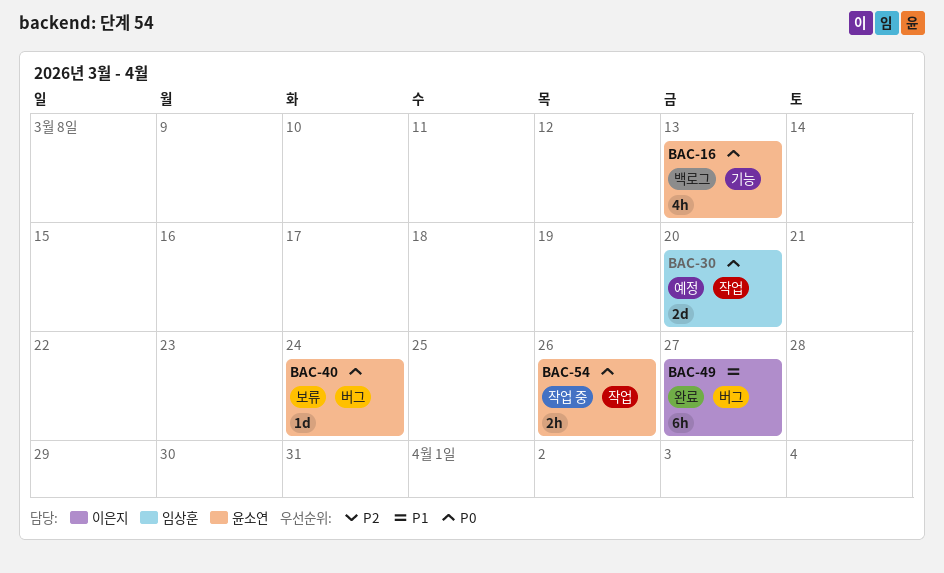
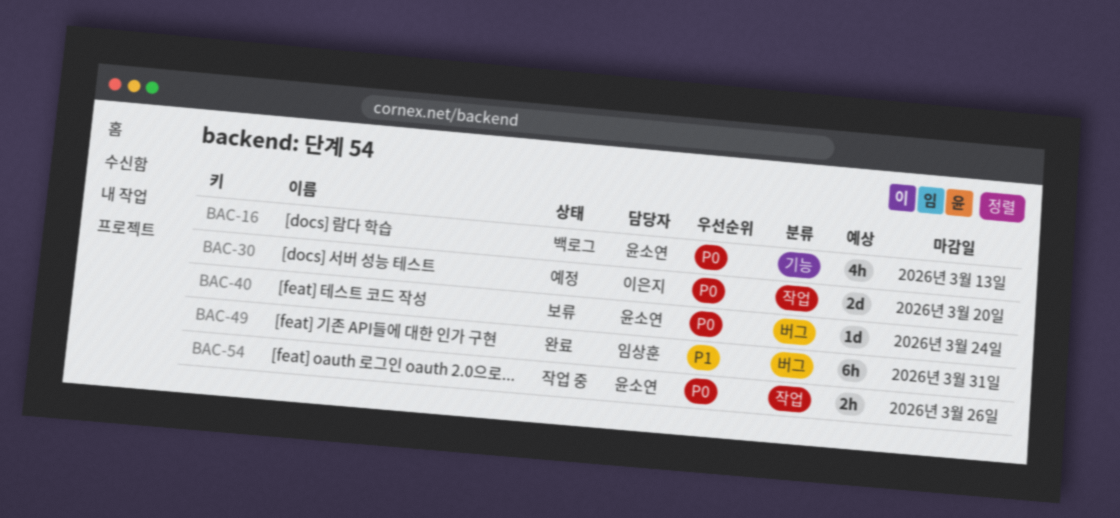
BAC-30, owner: 임상훈 -> 이은지
BAC-49, owner: 이은지 -> 임상훈
BAC-49, due: Mar 27 -> Mar 31

